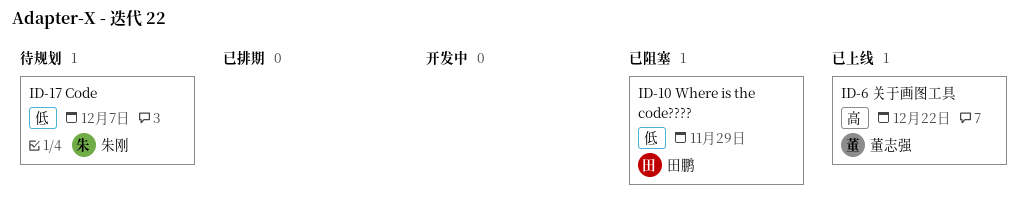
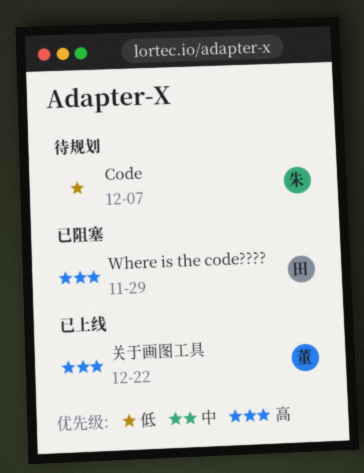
Where is the code????, priority: 低 -> 高

